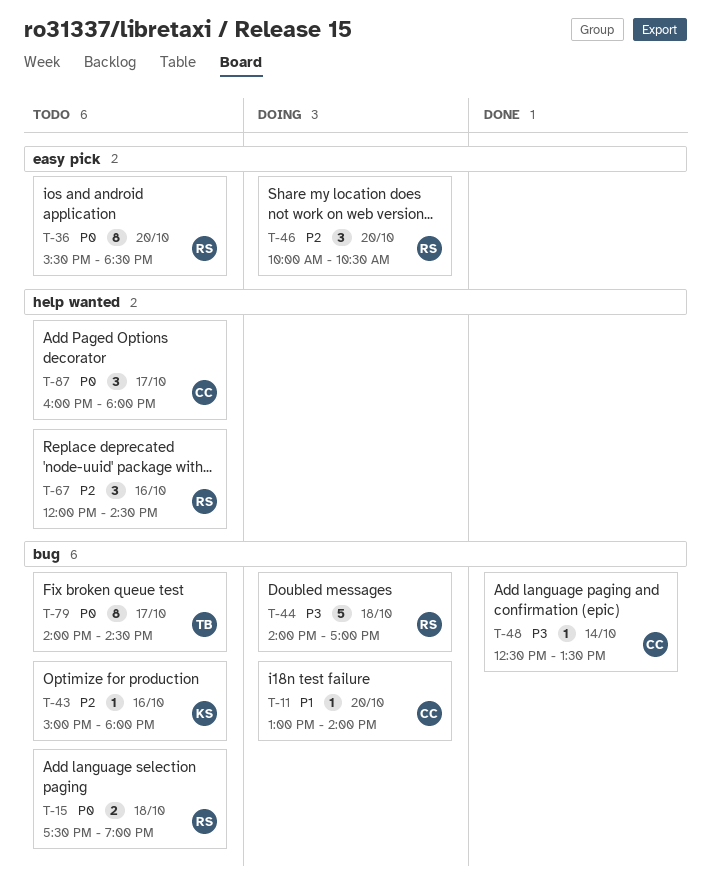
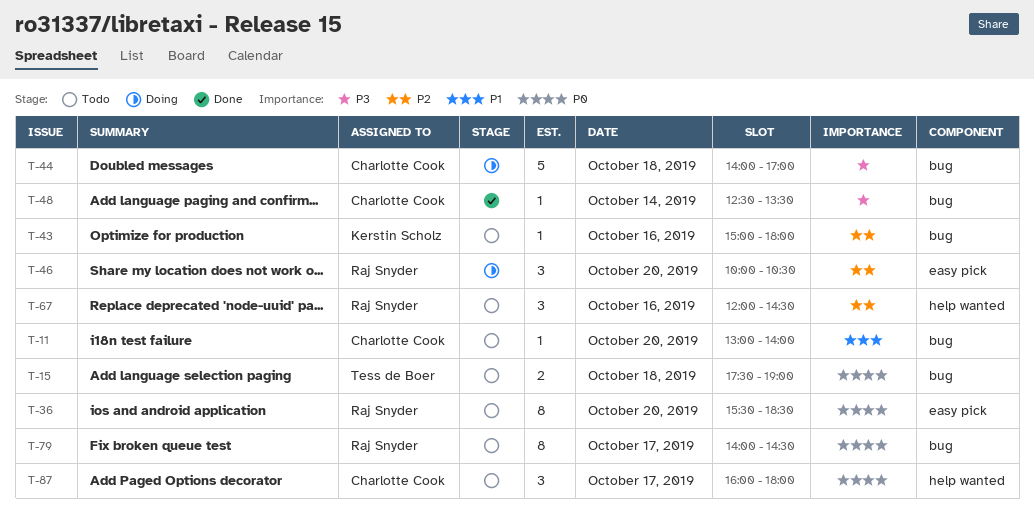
T-11, status: Doing -> Todo
T-15, owner: Raj Snyder -> Tess de Boer
T-44, owner: Raj Snyder -> Charlotte Cook
T-79, owner: Tess de Boer -> Raj Snyder

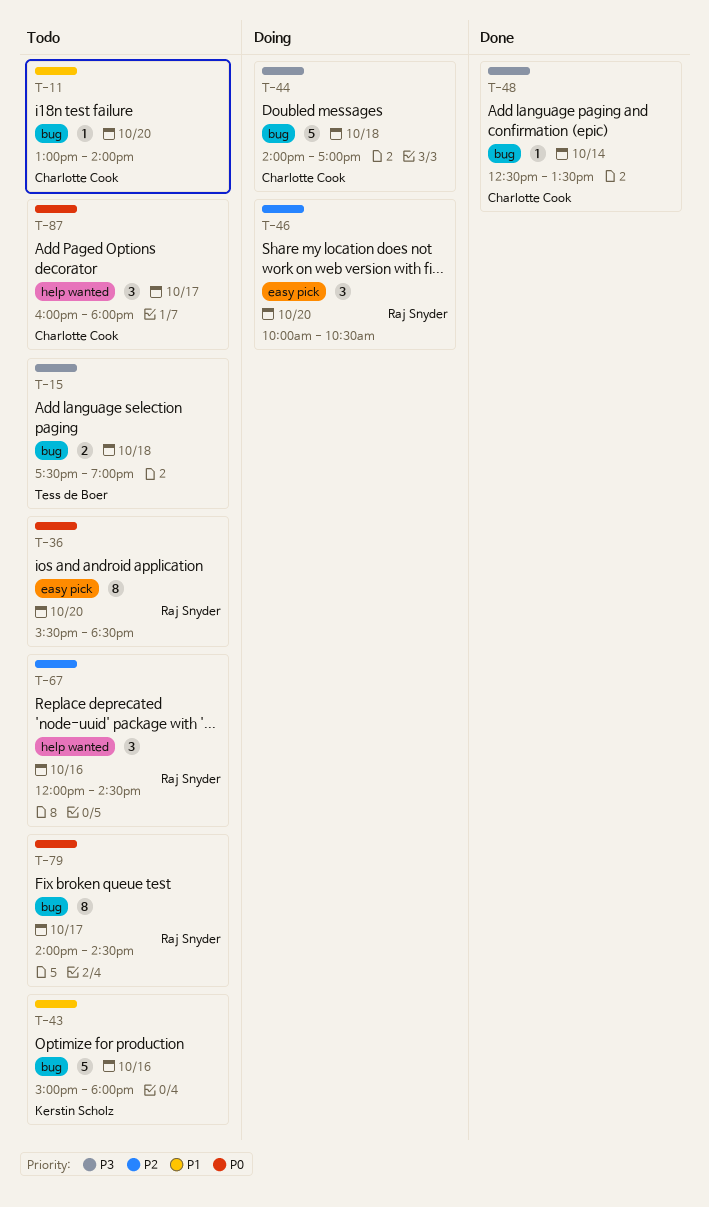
T-15, priority: P0 -> P3
T-43, priority: P2 -> P1
T-43, estimate: 1 -> 5

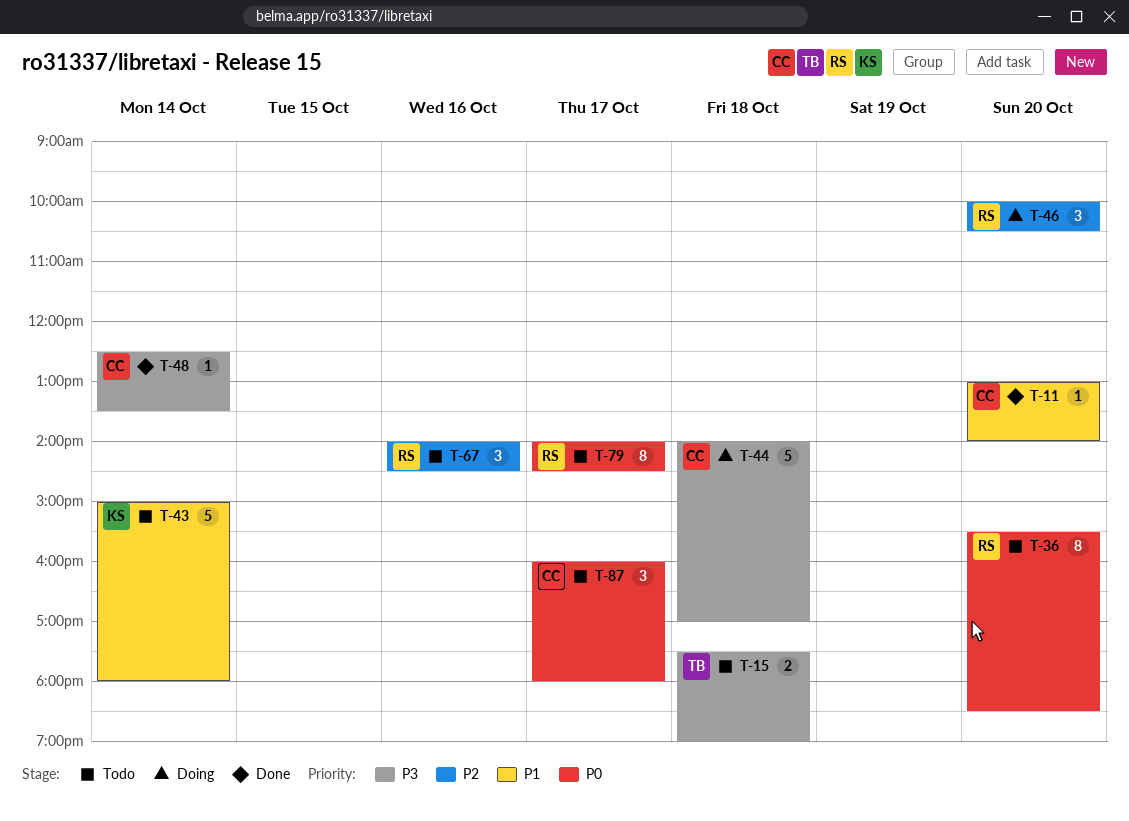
T-11, status: Todo -> Done
T-43, day: Oct 16 -> Oct 14
T-67, begins: 12:00 -> 14:00

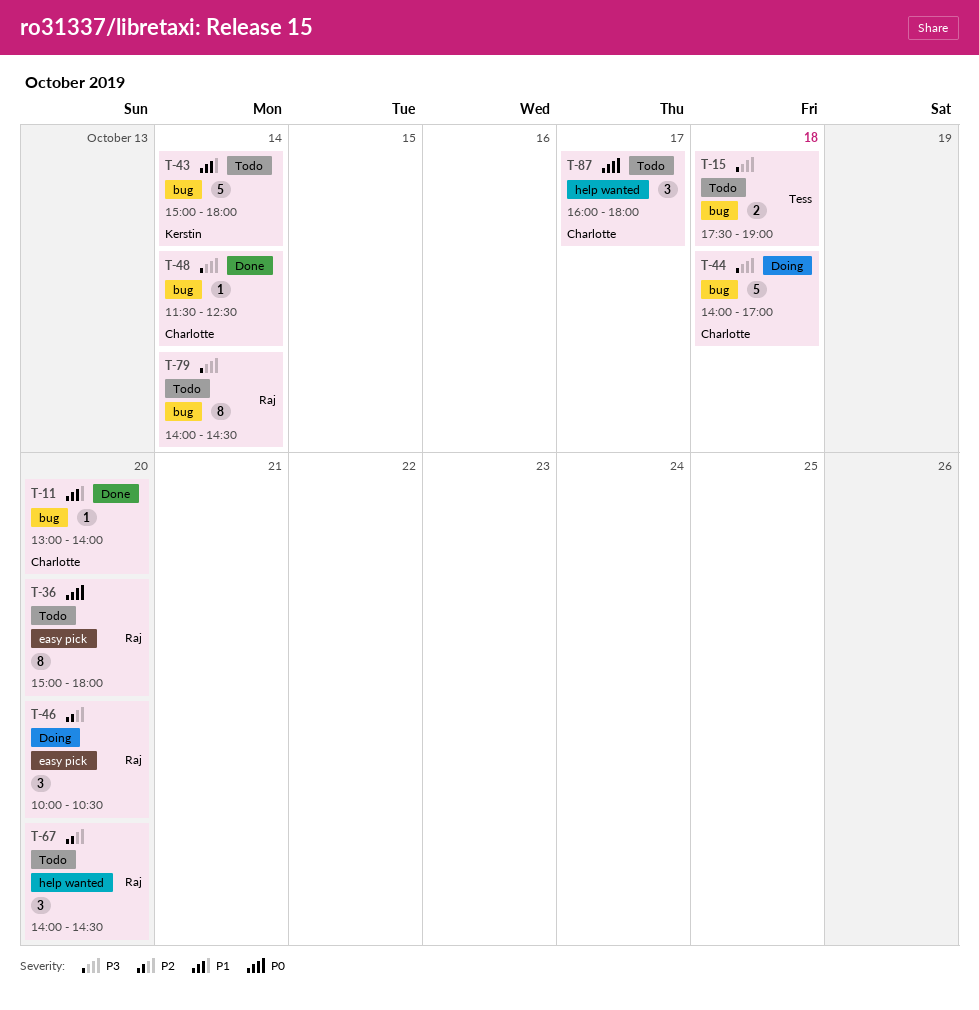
T-36, begins: 15:30 -> 15:00
T-36, ends: 18:30 -> 18:00
T-48, begins: 12:30 -> 11:30
T-48, ends: 13:30 -> 12:30
T-67, day: Oct 16 -> Oct 20
T-79, priority: P0 -> P3
T-79, day: Oct 17 -> Oct 14

